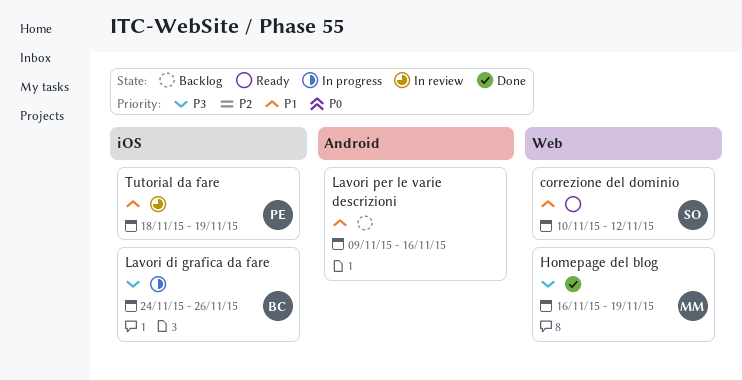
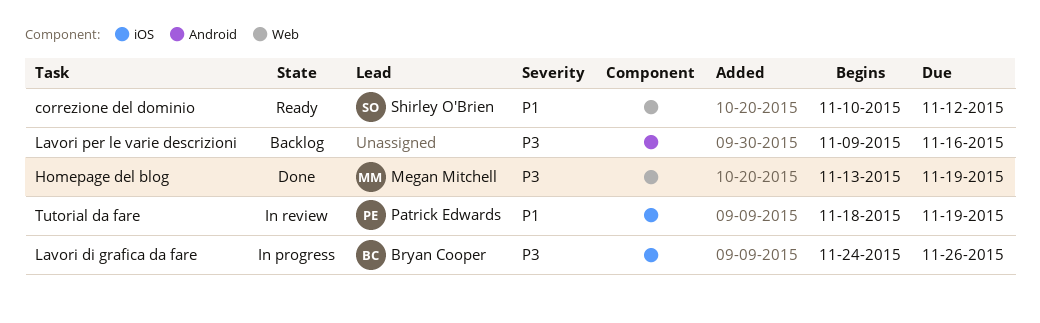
Homepage del blog, start: Nov 16 -> Nov 13
Lavori per le varie descrizioni, priority: P1 -> P3

